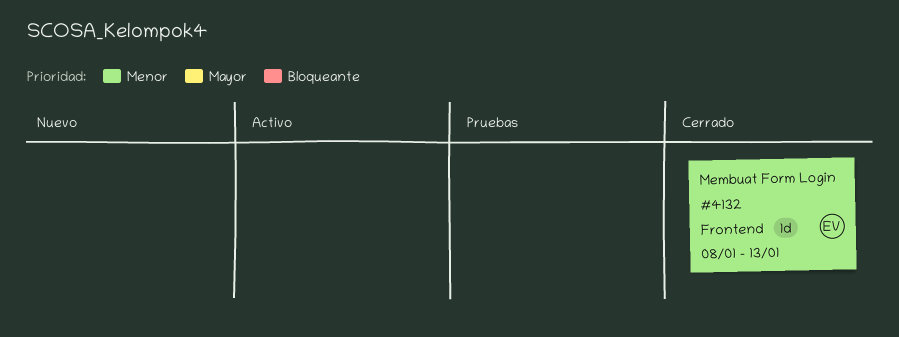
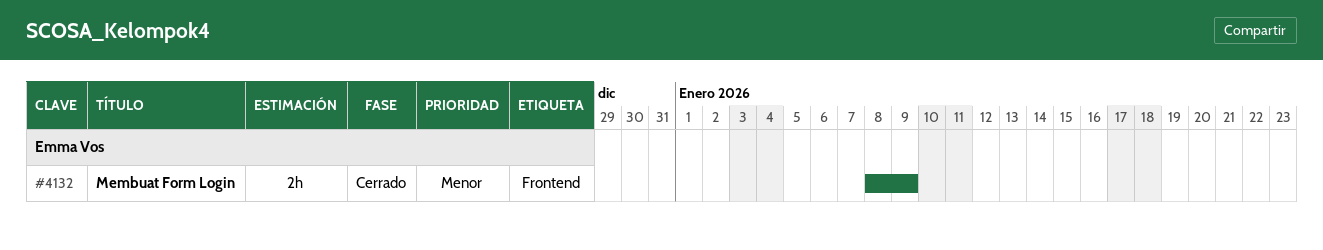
#4132, estimate: 1d -> 2h
#4132, due: Jan 13 -> Jan 9

